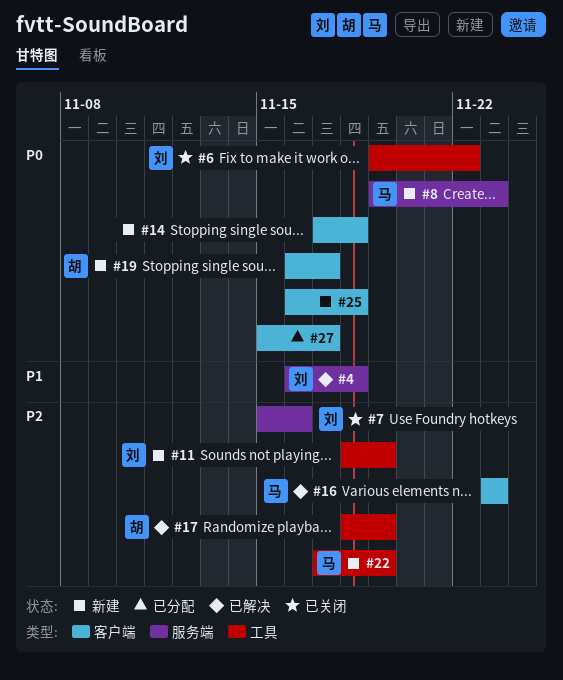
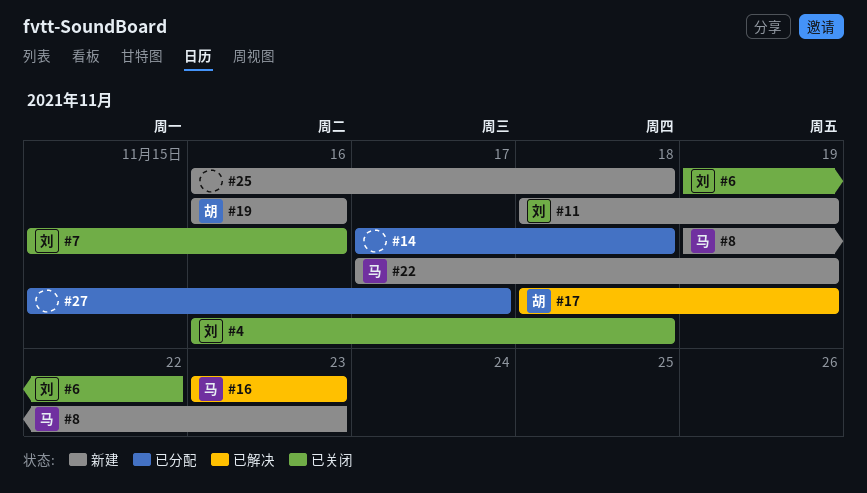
#4, status: 已解决 -> 已关闭
#14, status: 新建 -> 已分配
#19, due: Nov 17 -> Nov 16

